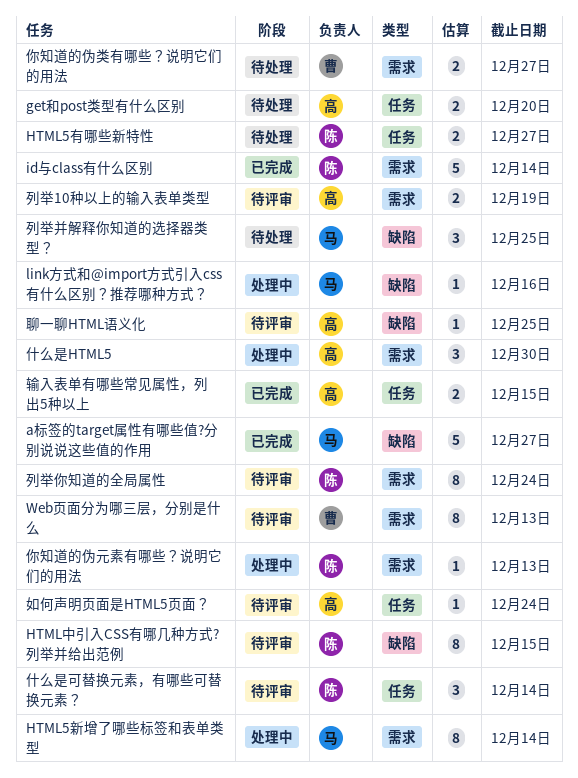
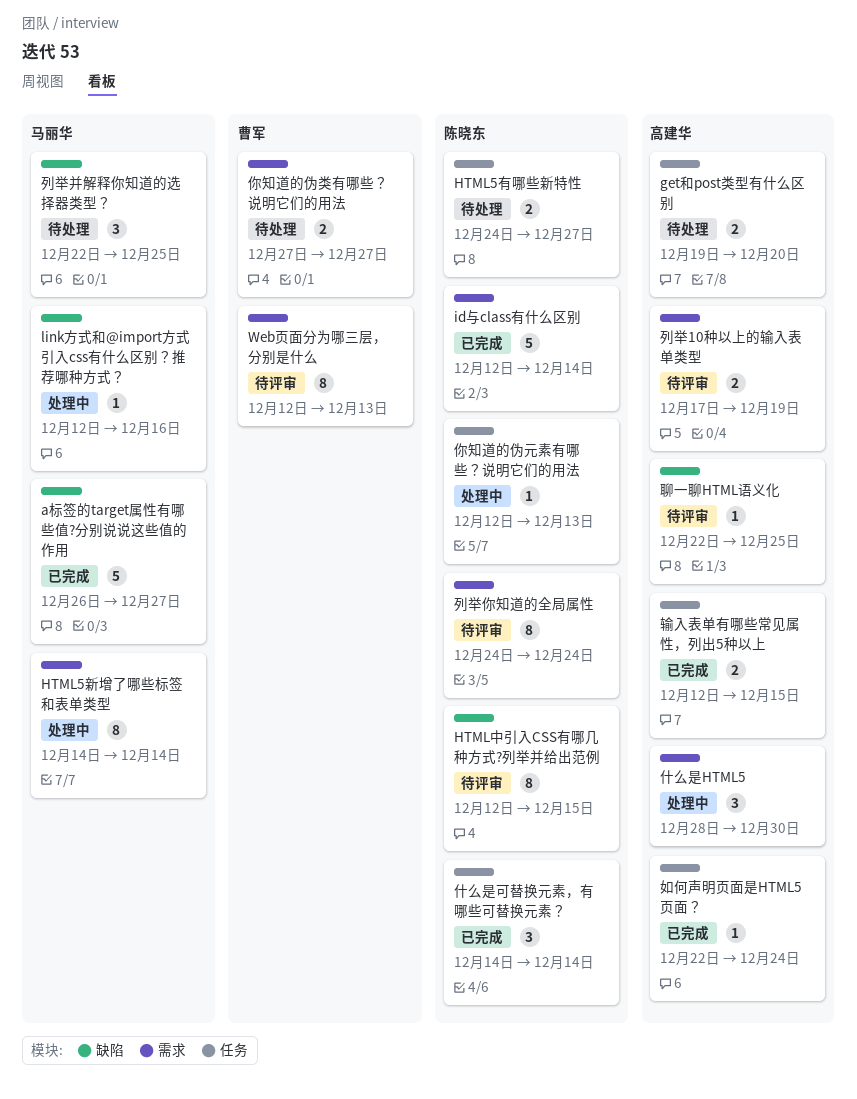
什么是可替换元素，有哪些可替换元素？, status: 待评审 -> 已完成
你知道的伪元素有哪些？说明它们的用法, label: 需求 -> 任务
如何声明页面是HTML5页面？, status: 待评审 -> 已完成

